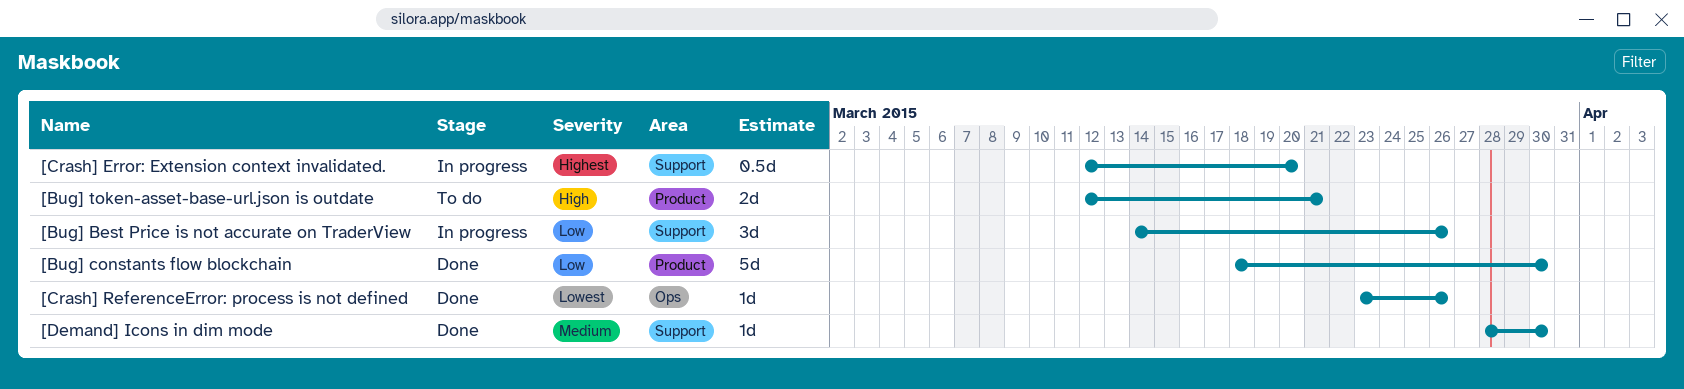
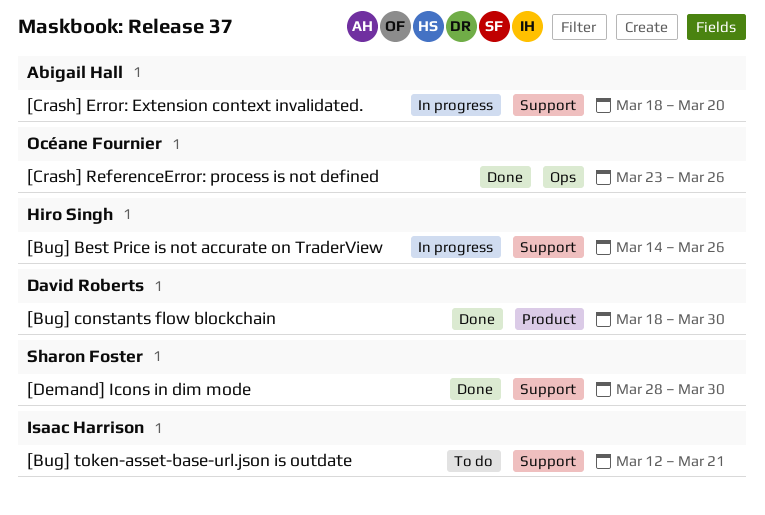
[Bug] token-asset-base-url.json is outdate, label: Product -> Support
[Crash] Error: Extension context invalidated., start: Mar 12 -> Mar 18

